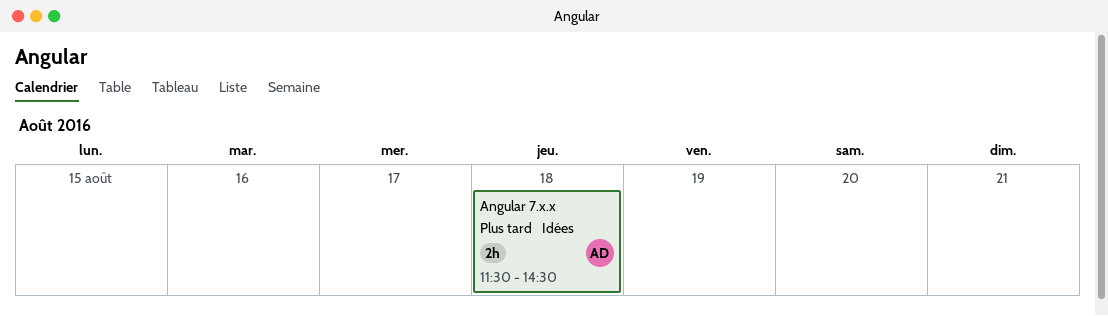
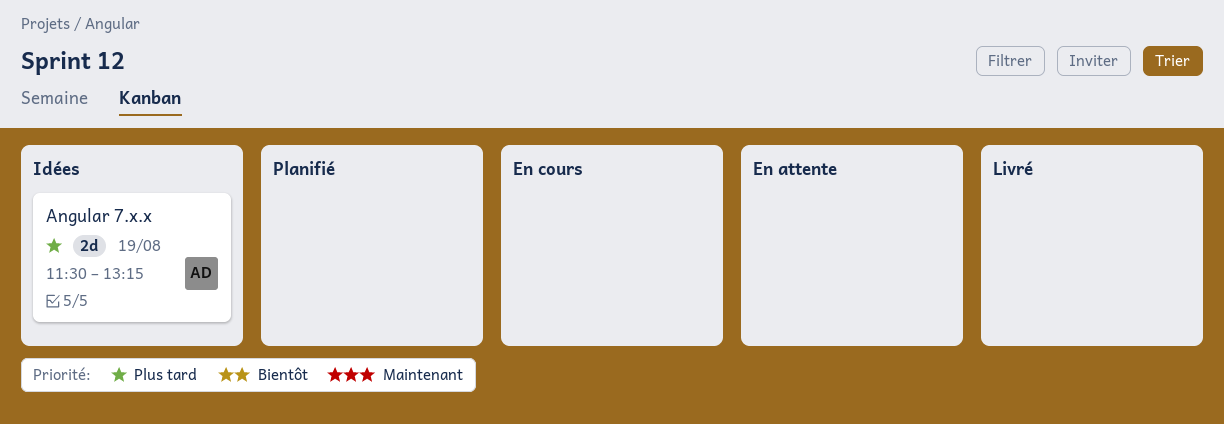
Angular 7.x.x, estimate: 2h -> 2d
Angular 7.x.x, day: Aug 18 -> Aug 19
Angular 7.x.x, ends: 14:30 -> 13:15

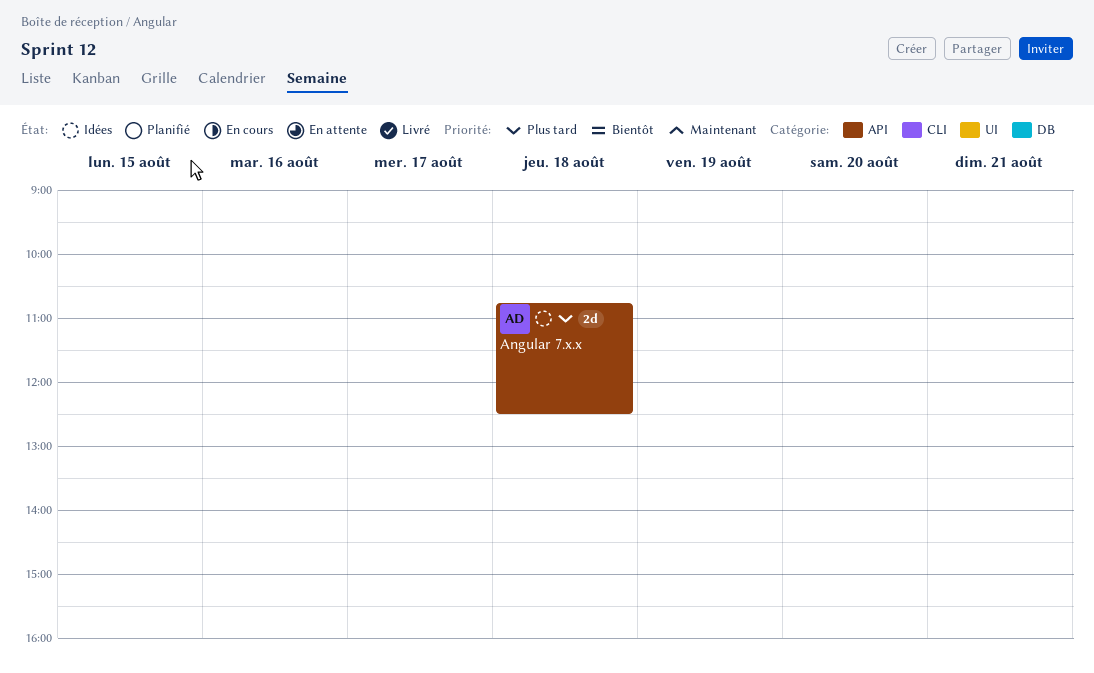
Angular 7.x.x, day: Aug 19 -> Aug 18
Angular 7.x.x, begins: 11:30 -> 10:45
Angular 7.x.x, ends: 13:15 -> 12:30

